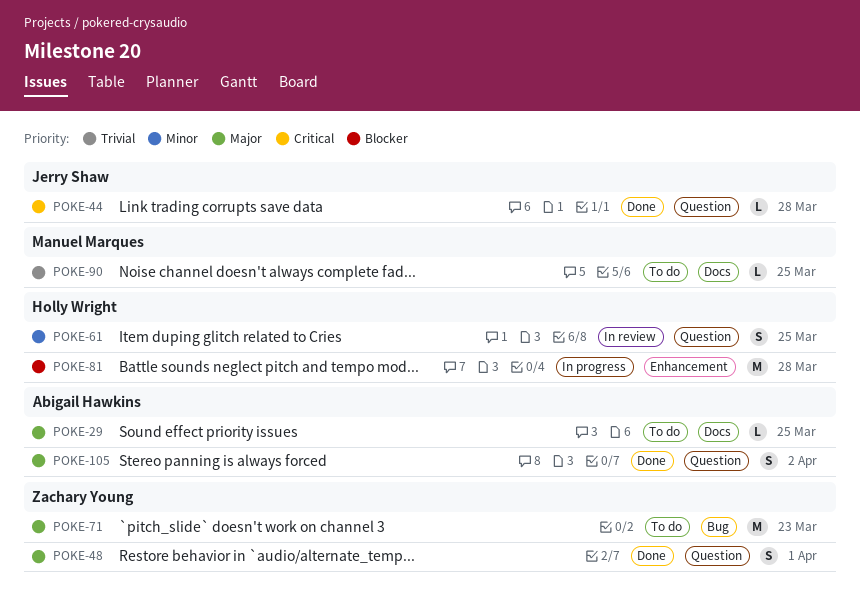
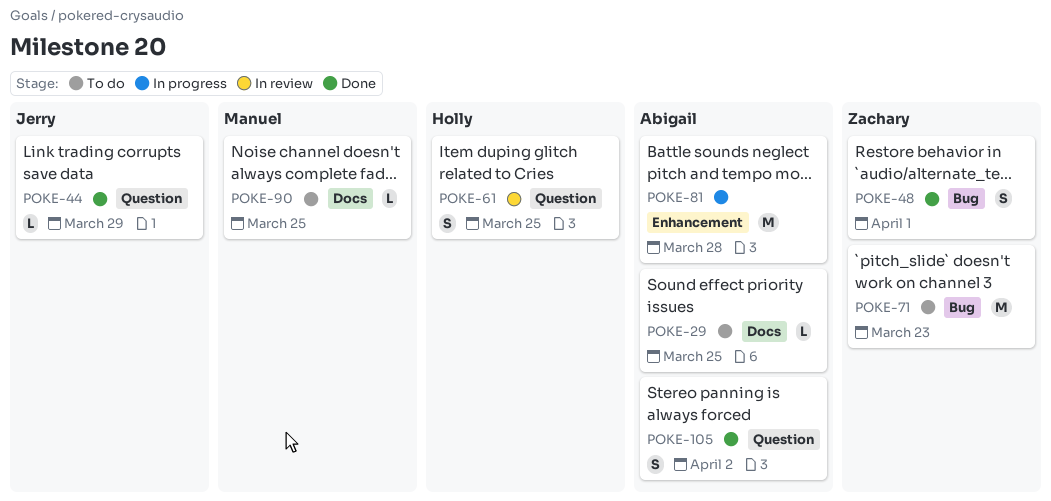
POKE-44, due: Mar 28 -> Mar 29
POKE-48, label: Question -> Bug
POKE-81, owner: Holly Wright -> Abigail Hawkins

